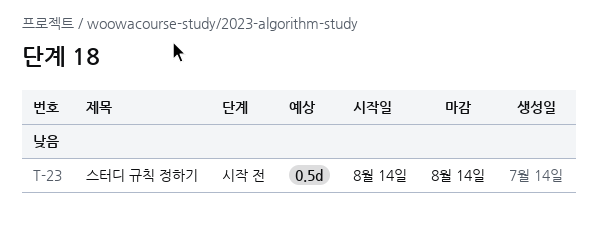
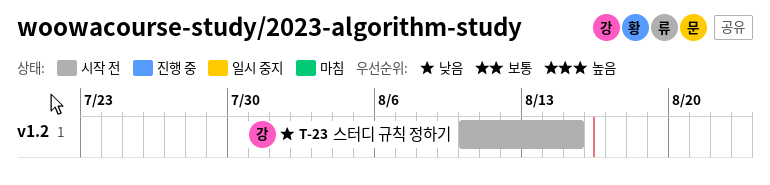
T-23, start: Aug 14 -> Aug 10
T-23, due: Aug 14 -> Aug 15

